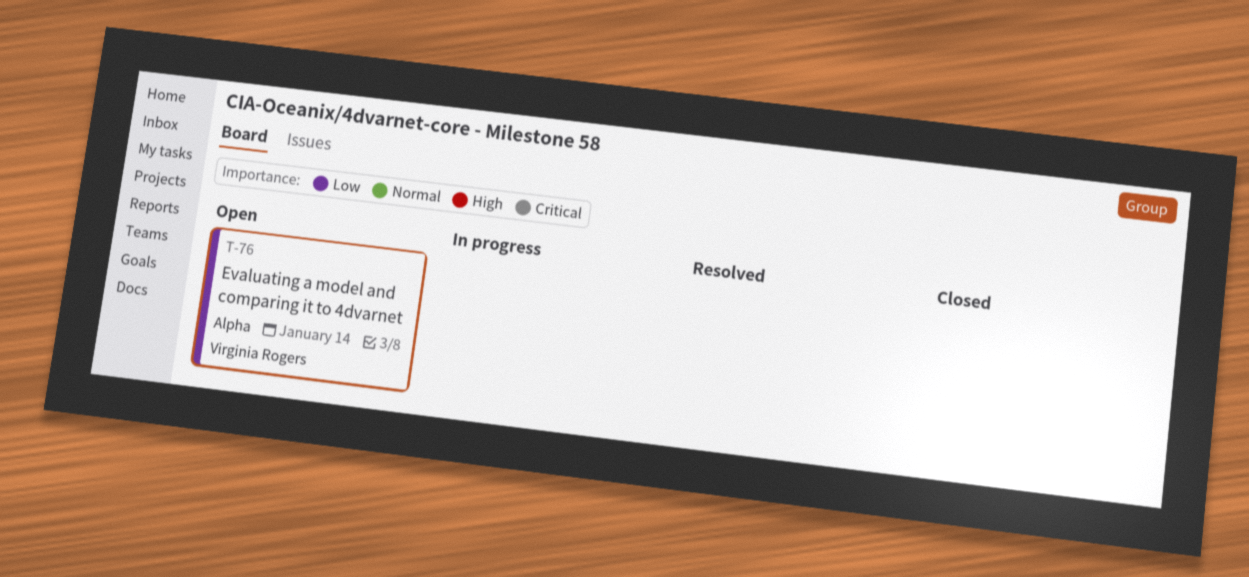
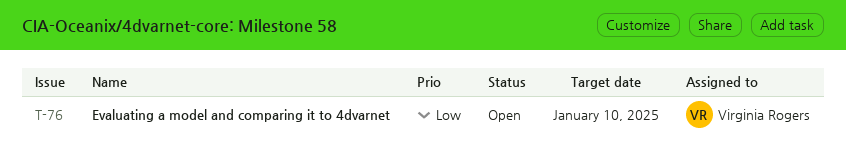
T-76, due: Jan 14 -> Jan 10

